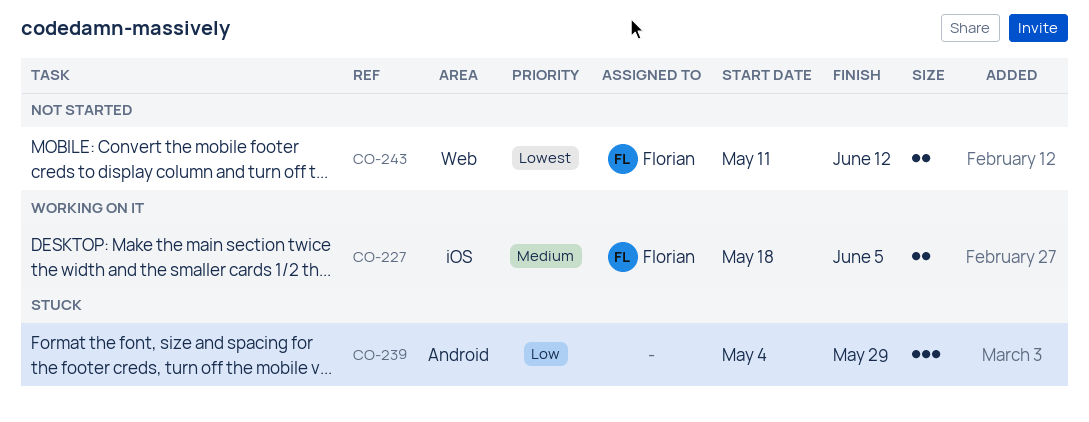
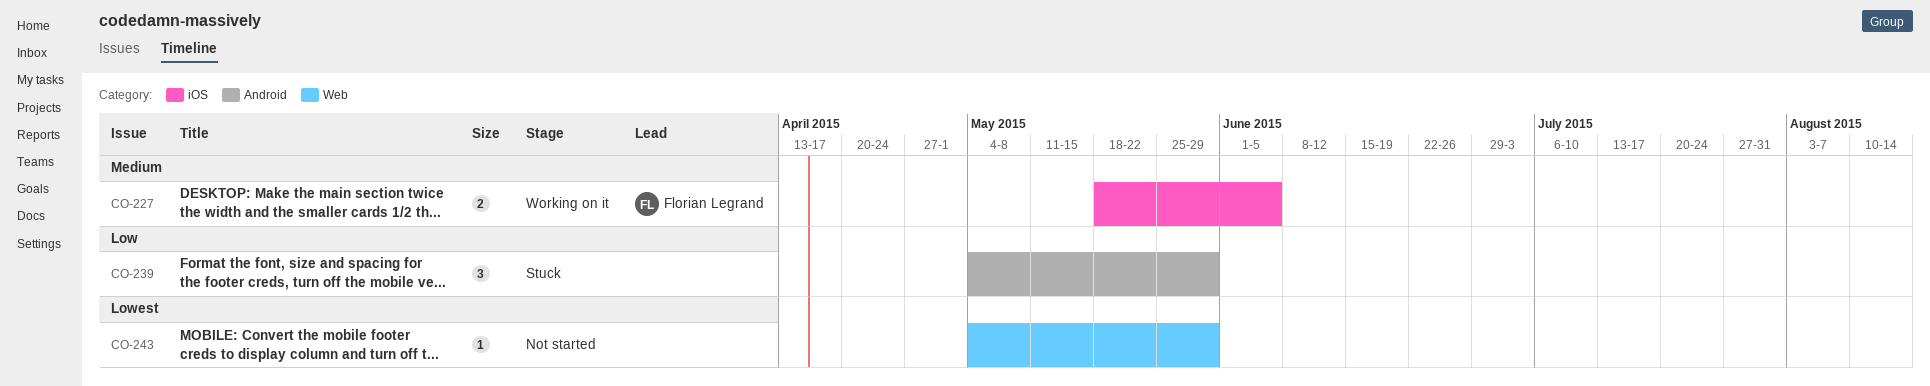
CO-243, owner: Florian Legrand -> none
CO-243, estimate: 2 -> 1
CO-243, start: May 11 -> May 4
CO-243, due: Jun 12 -> May 29

